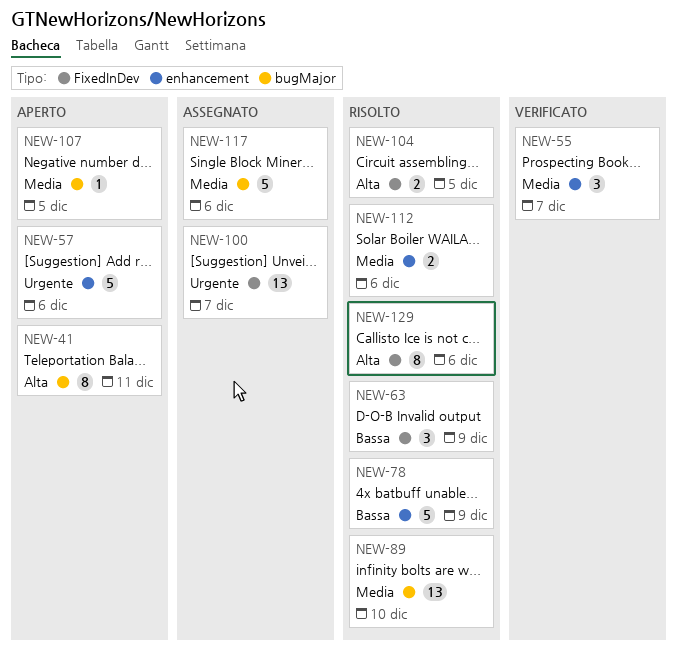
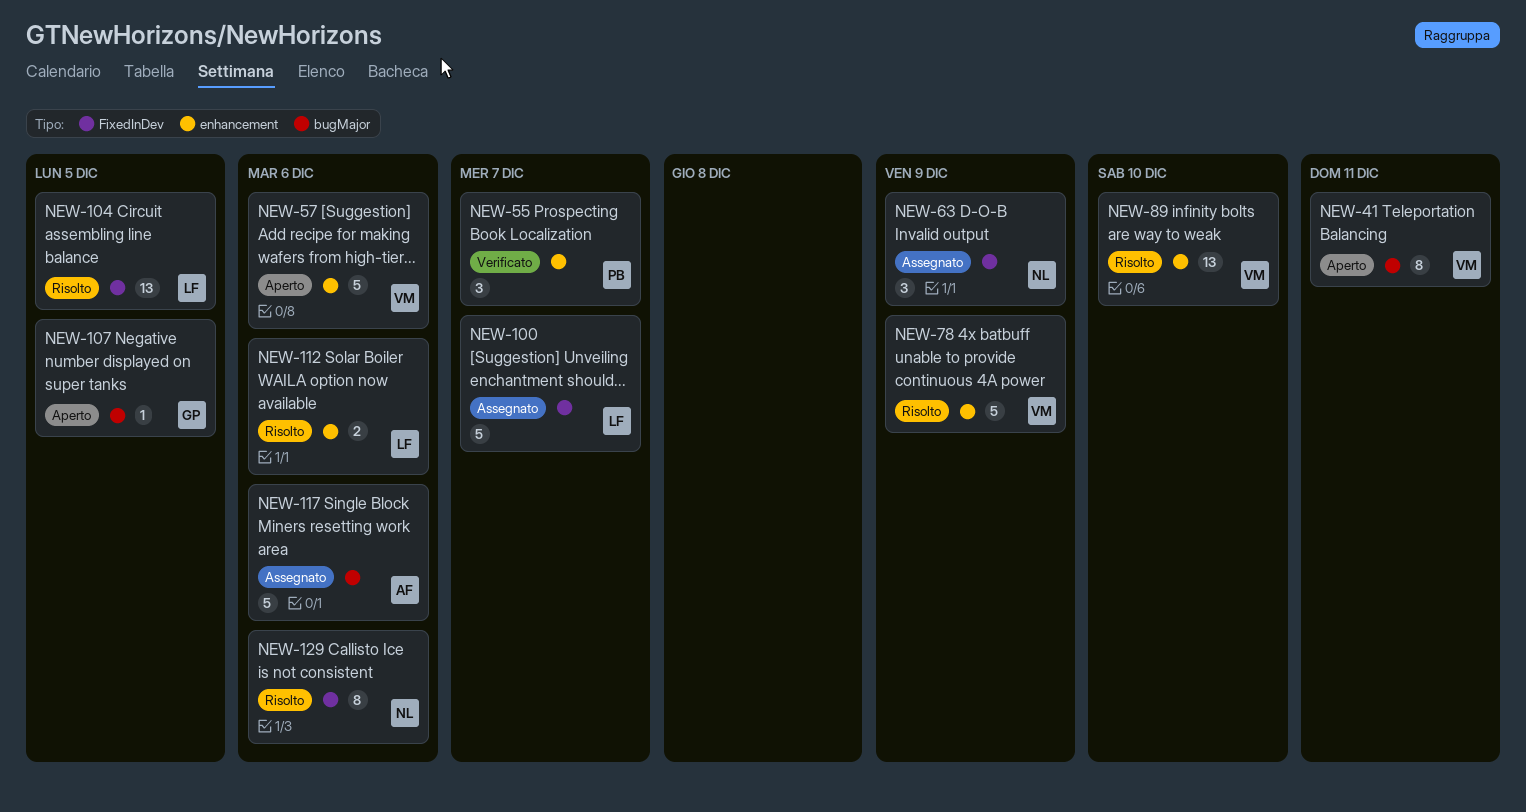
NEW-63, status: Risolto -> Assegnato
NEW-89, label: bugMajor -> enhancement
NEW-100, estimate: 13 -> 5
NEW-104, estimate: 2 -> 13

